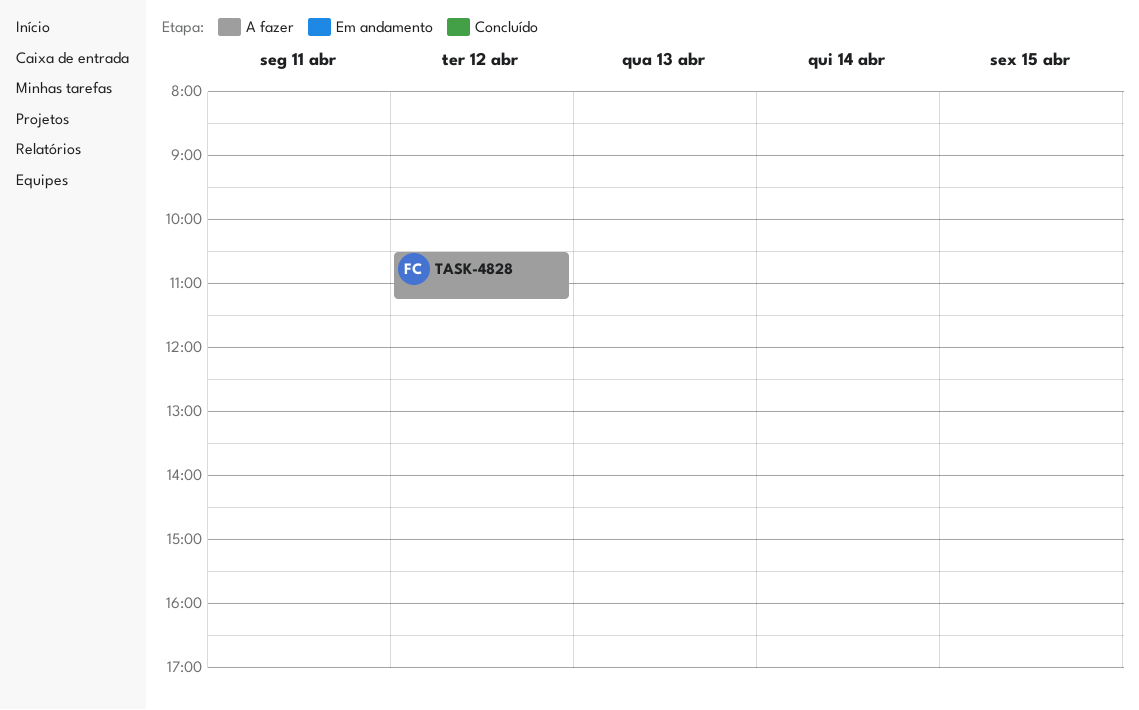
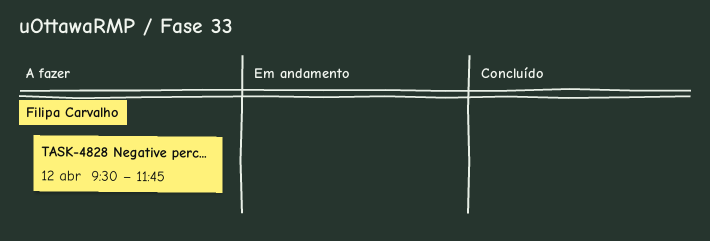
TASK-4828, begins: 10:30 -> 09:30
TASK-4828, ends: 11:15 -> 11:45

